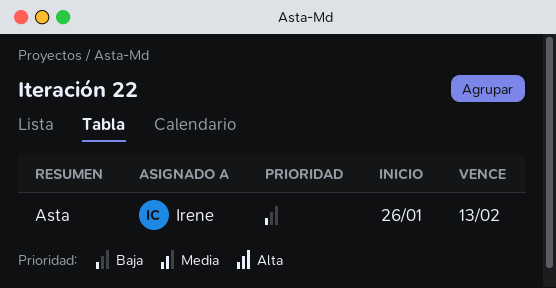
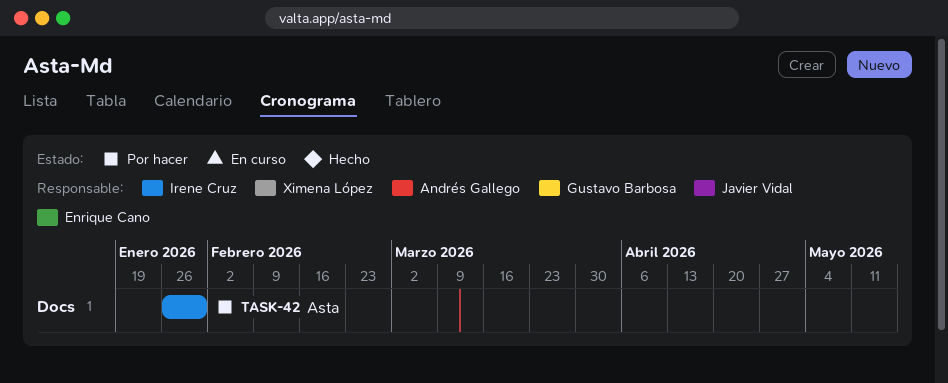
Asta, due: Feb 13 -> Jan 30

